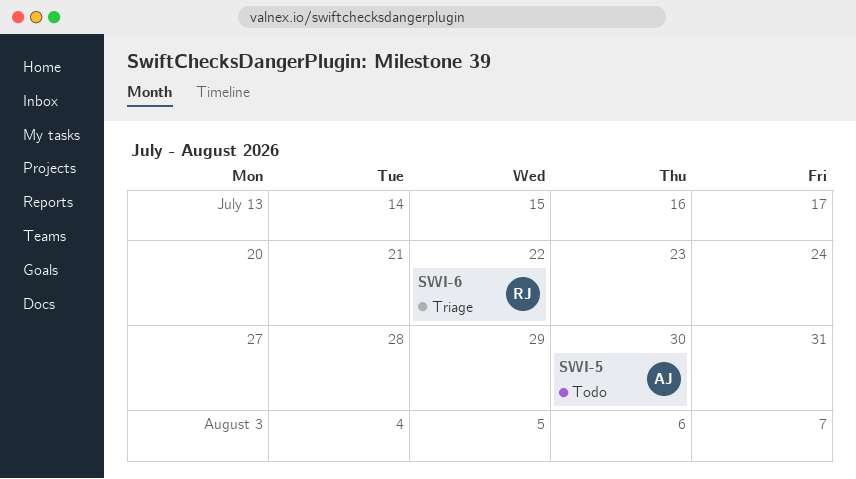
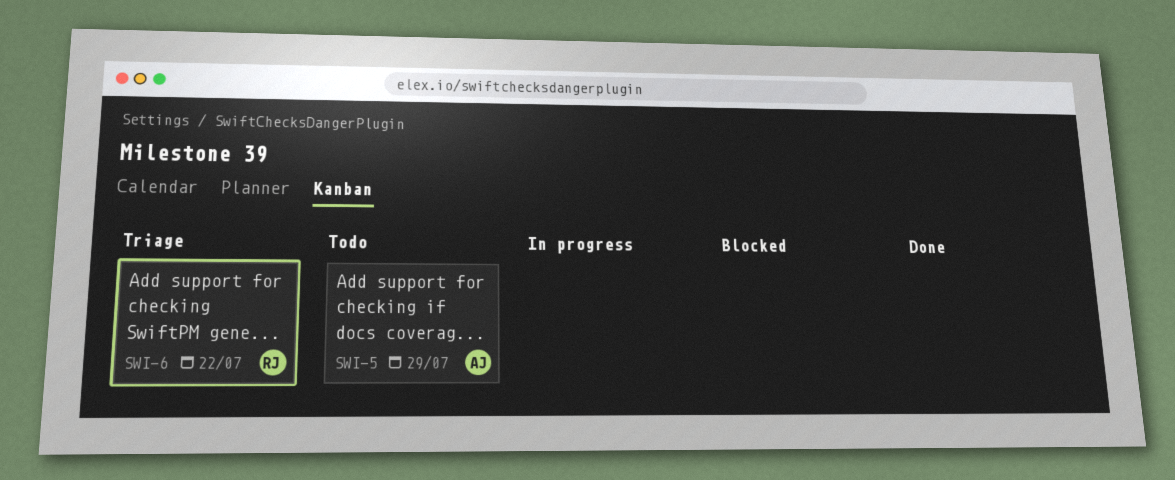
SWI-5, due: Jul 30 -> Jul 29

